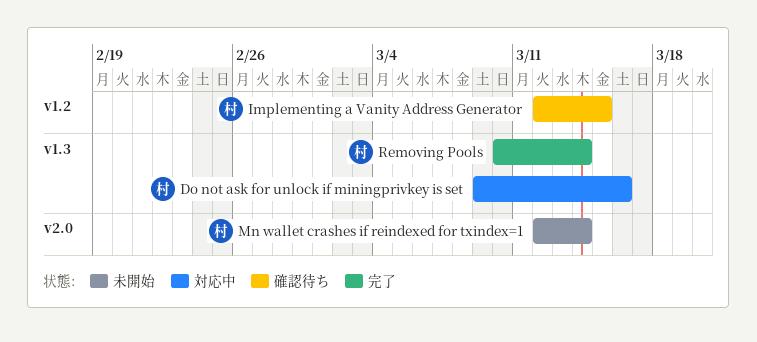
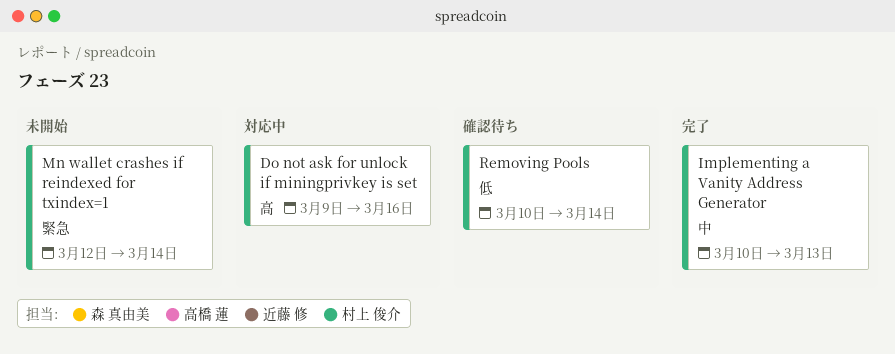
Implementing a Vanity Address Generator, status: 確認待ち -> 完了
Implementing a Vanity Address Generator, start: Mar 12 -> Mar 10
Implementing a Vanity Address Generator, due: Mar 15 -> Mar 13
Removing Pools, status: 完了 -> 確認待ち

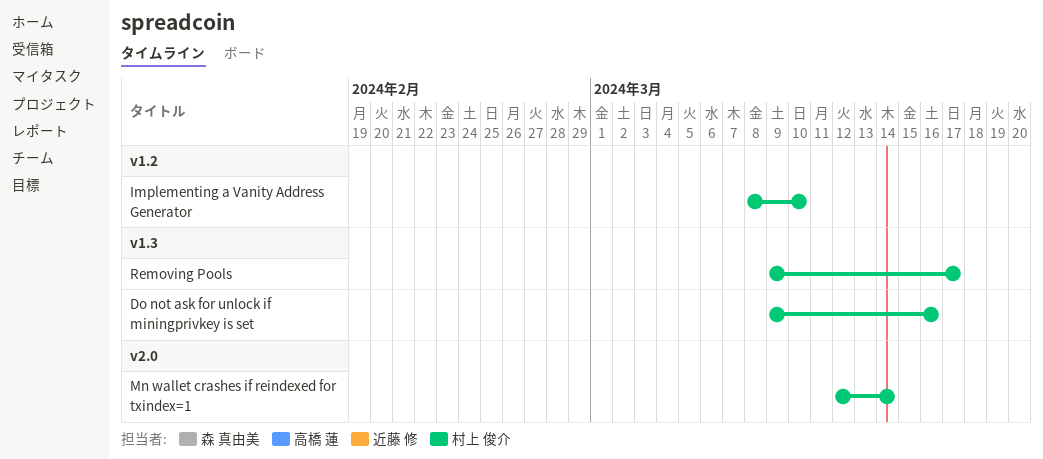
Implementing a Vanity Address Generator, start: Mar 10 -> Mar 8
Implementing a Vanity Address Generator, due: Mar 13 -> Mar 10
Removing Pools, start: Mar 10 -> Mar 9
Removing Pools, due: Mar 14 -> Mar 17

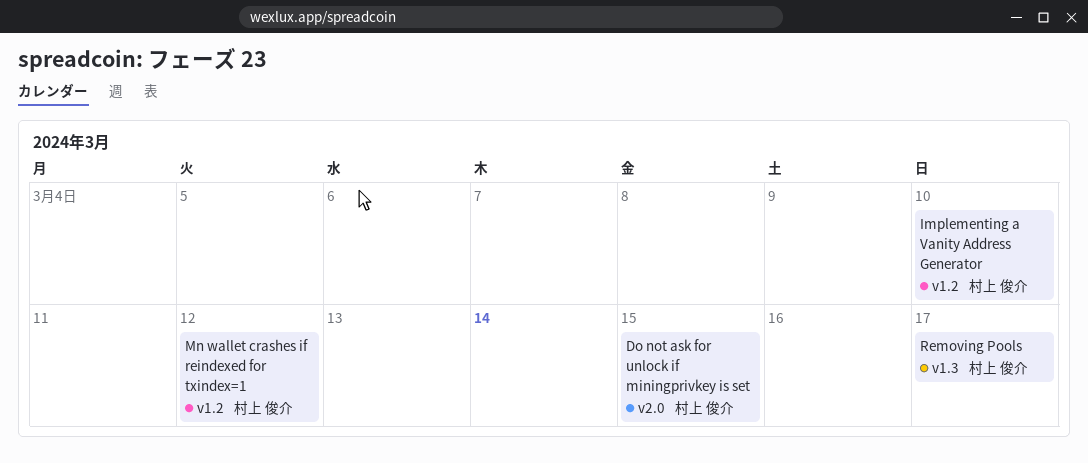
Do not ask for unlock if miningprivkey is set, label: v1.3 -> v2.0
Do not ask for unlock if miningprivkey is set, due: Mar 16 -> Mar 15
Mn wallet crashes if reindexed for txindex=1, label: v2.0 -> v1.2
Mn wallet crashes if reindexed for txindex=1, due: Mar 14 -> Mar 12

